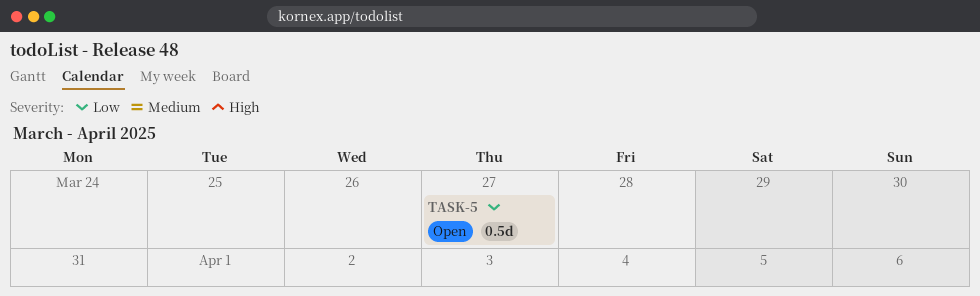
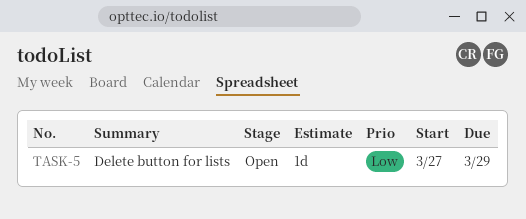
TASK-5, estimate: 0.5d -> 1d
TASK-5, due: Mar 27 -> Mar 29

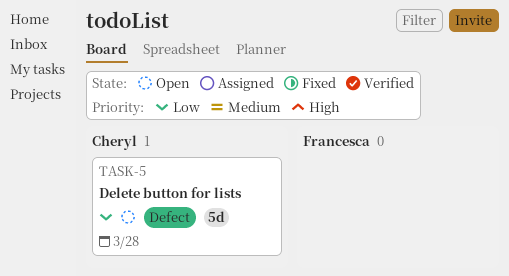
TASK-5, estimate: 1d -> 5d
TASK-5, due: Mar 29 -> Mar 28

